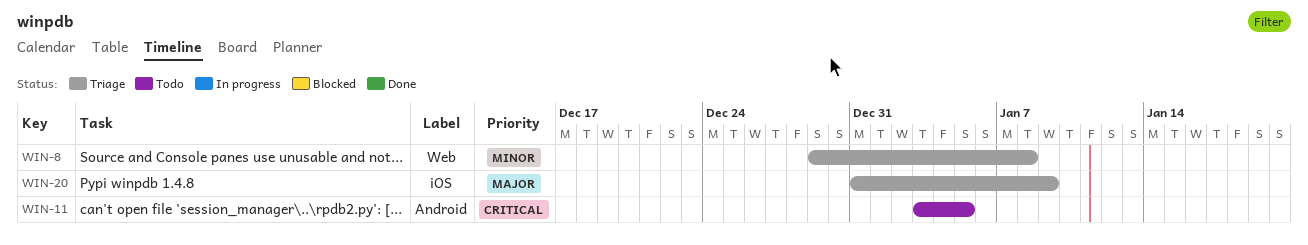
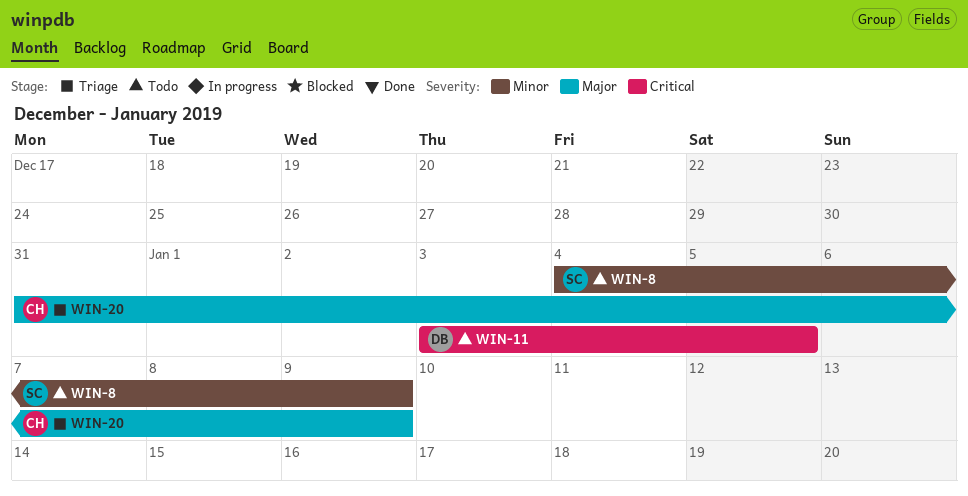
WIN-8, status: Triage -> Todo
WIN-8, start: Dec 29 -> Jan 4
WIN-8, due: Jan 8 -> Jan 9

